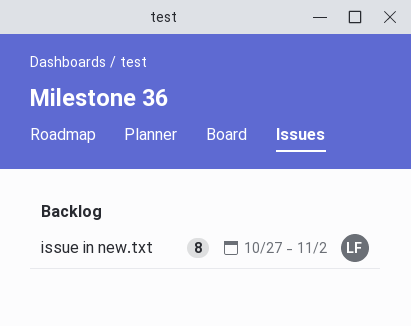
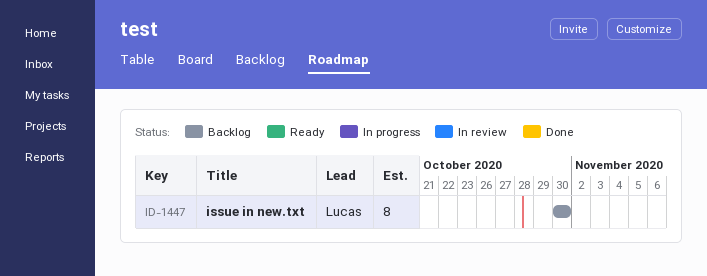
issue in new.txt, start: Oct 27 -> Oct 30
issue in new.txt, due: Nov 2 -> Oct 30

